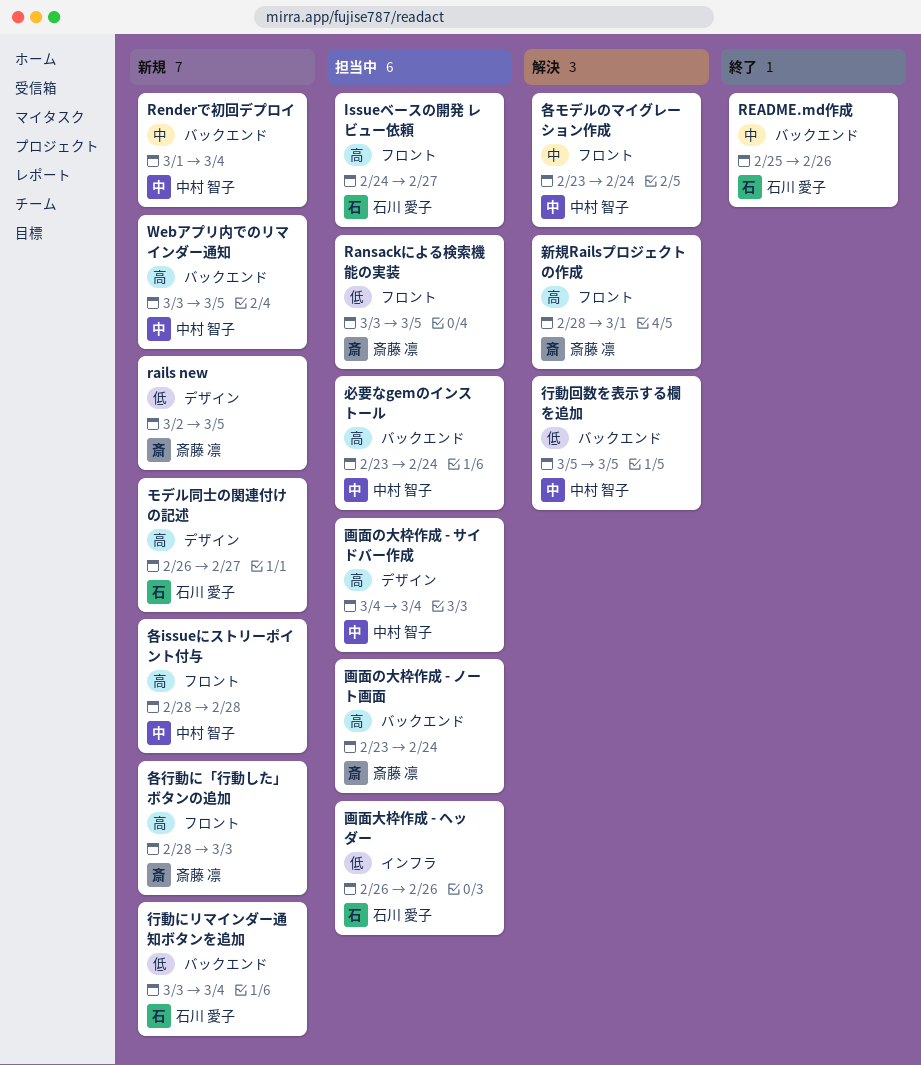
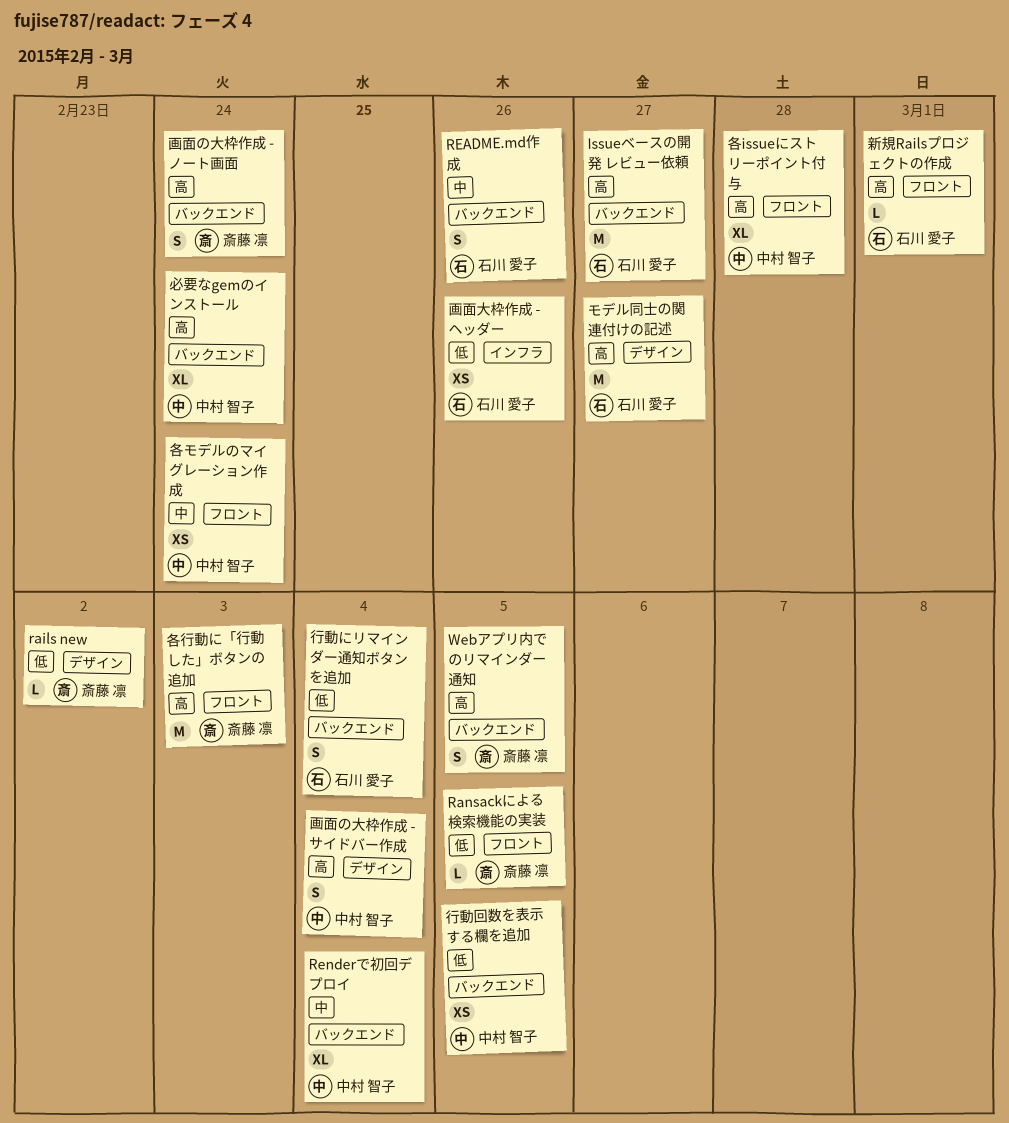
Issueベースの開発 レビュー依頼, label: フロント -> バックエンド
rails new, due: Mar 5 -> Mar 2
Webアプリ内でのリマインダー通知, owner: 中村 智子 -> 斎藤 凛
新規Railsプロジェクトの作成, owner: 斎藤 凛 -> 石川 愛子

